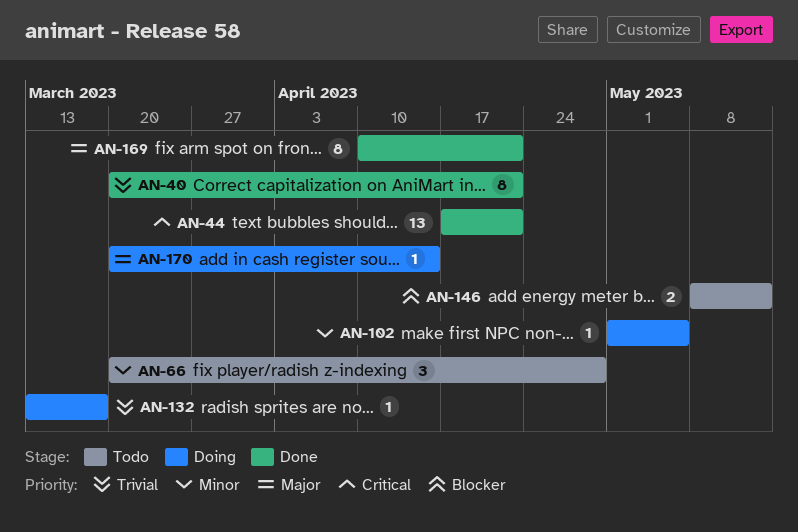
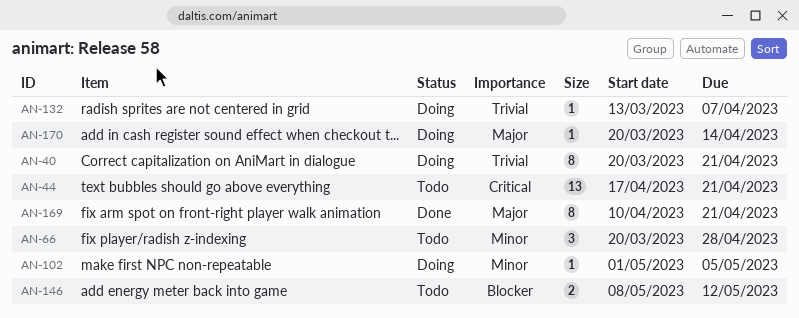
AN-40, status: Done -> Doing
AN-44, status: Done -> Todo
AN-132, due: Mar 17 -> Apr 7

